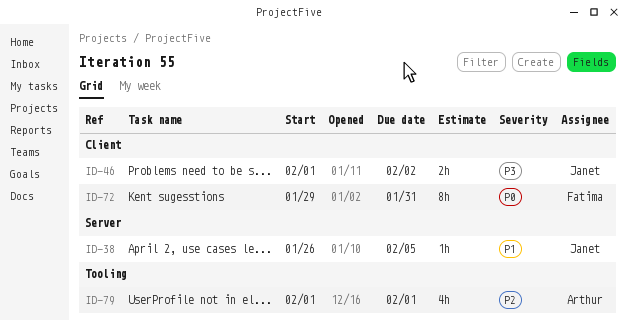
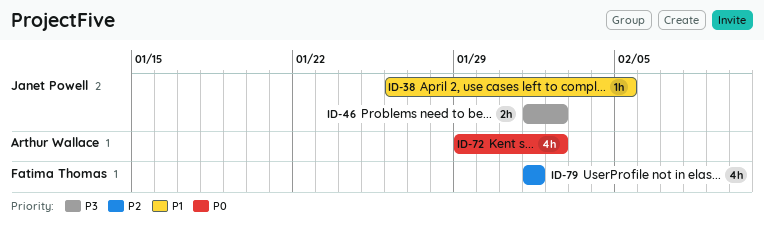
ID-72, owner: Fatima Thomas -> Arthur Wallace
ID-72, estimate: 8h -> 4h
ID-72, due: Jan 31 -> Feb 2
ID-79, owner: Arthur Wallace -> Fatima Thomas

